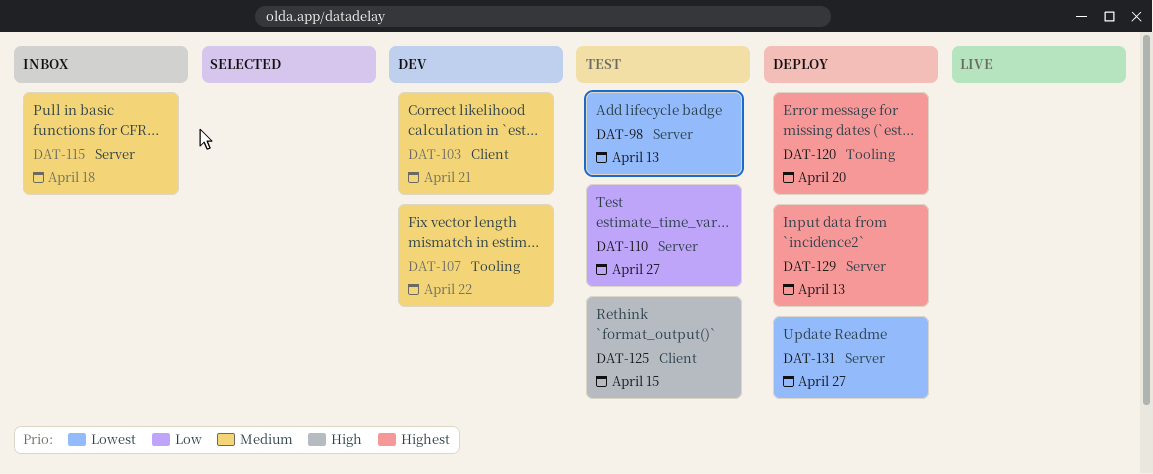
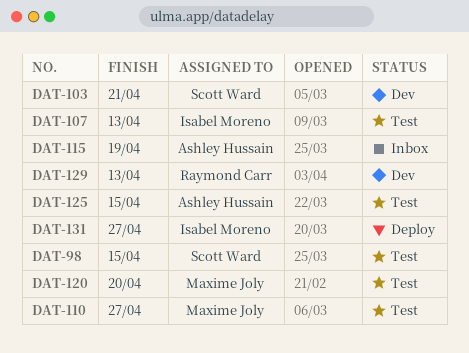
DAT-98, due: Apr 13 -> Apr 15
DAT-107, status: Dev -> Test
DAT-107, due: Apr 22 -> Apr 13
DAT-115, due: Apr 18 -> Apr 19
DAT-120, status: Deploy -> Test
DAT-129, status: Deploy -> Dev

